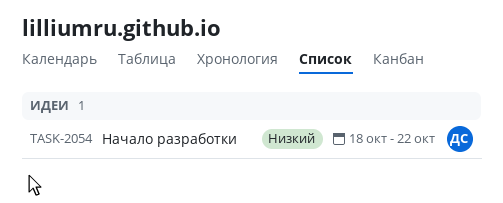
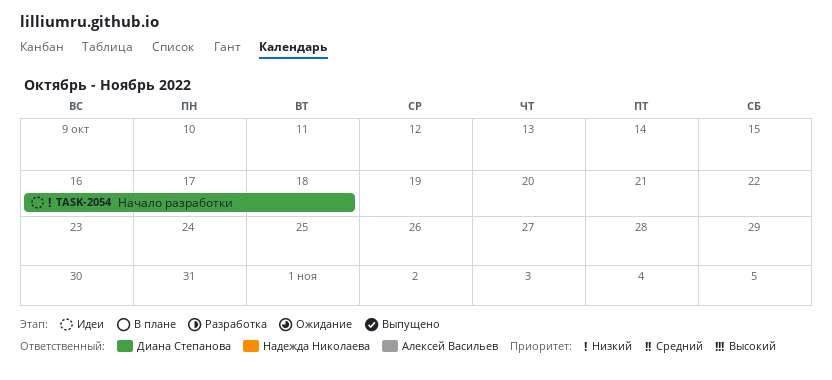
TASK-2054, start: Oct 18 -> Oct 16
TASK-2054, due: Oct 22 -> Oct 18

